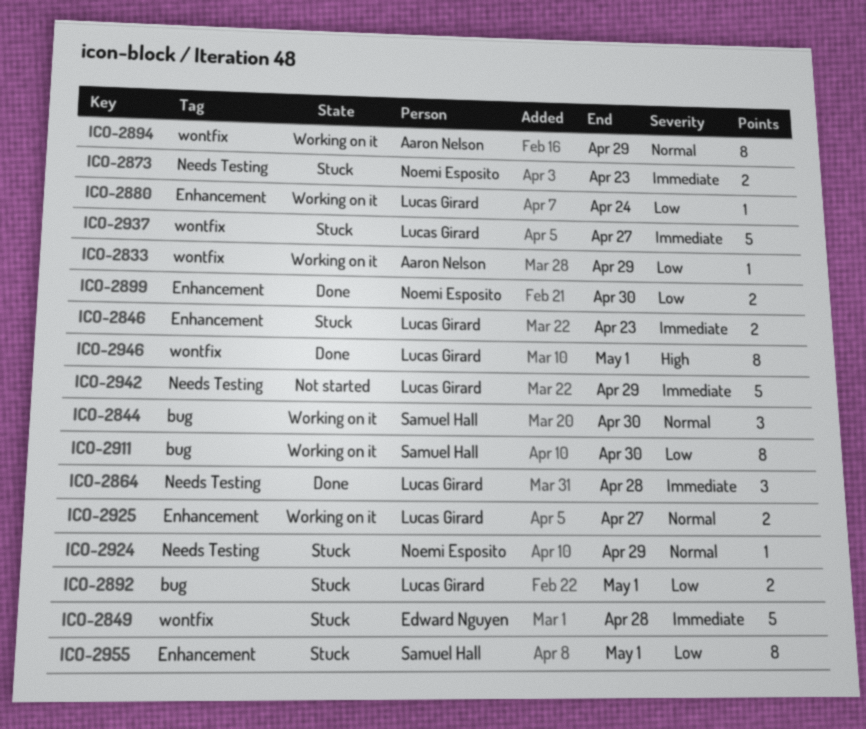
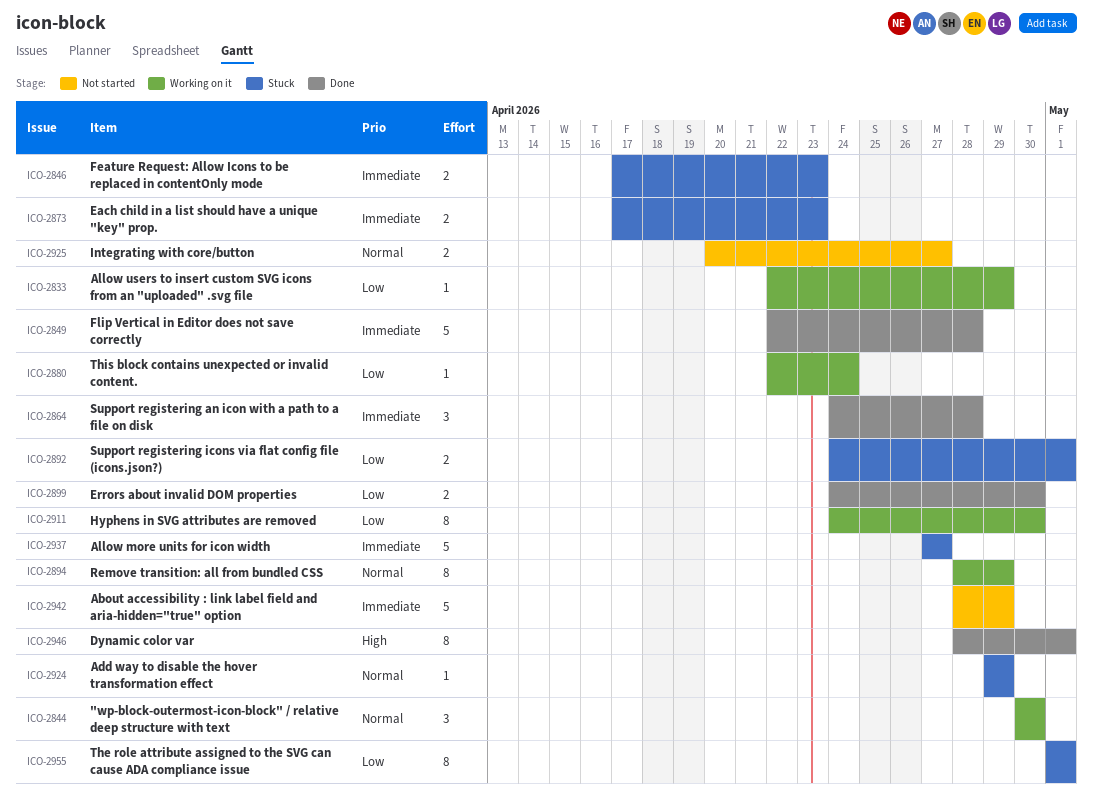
ICO-2849, status: Stuck -> Done
ICO-2925, status: Working on it -> Not started

